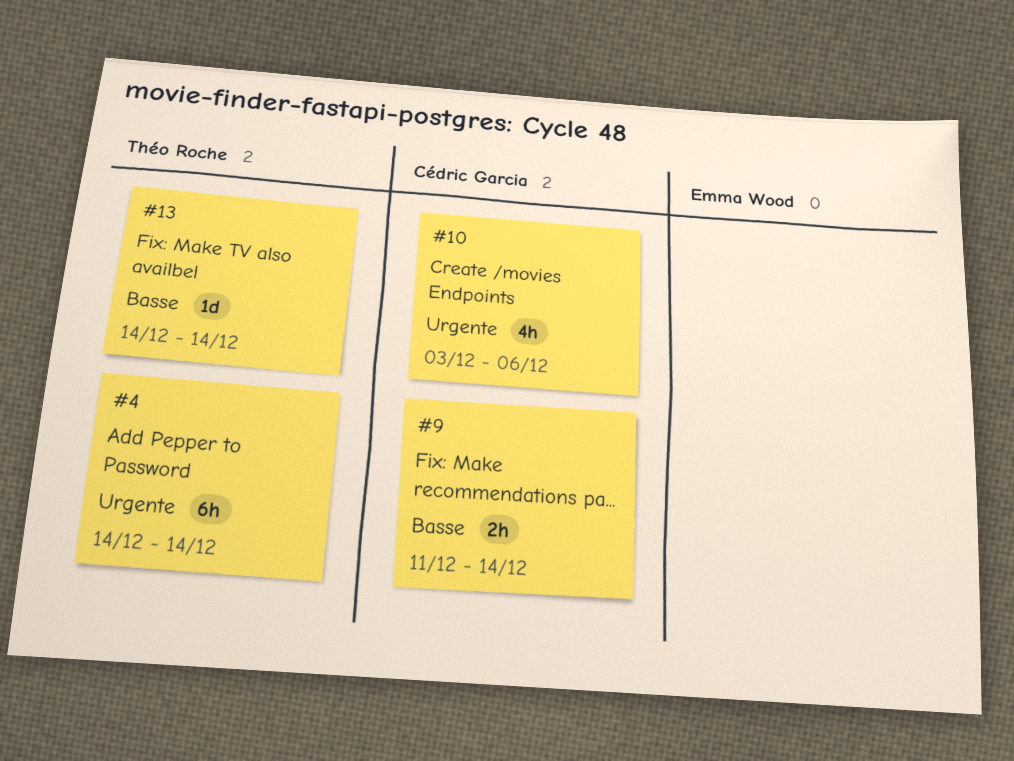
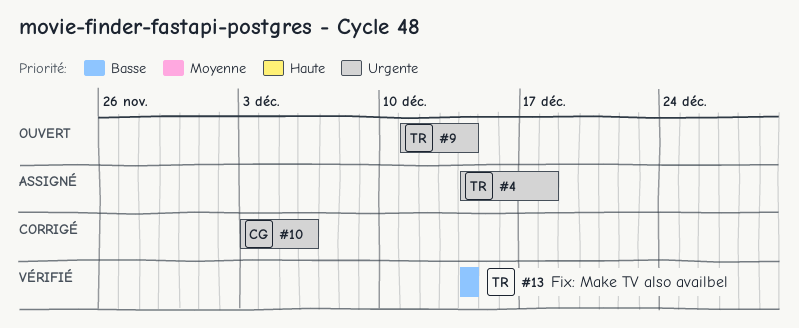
#4, due: Dec 14 -> Dec 18
#9, owner: Cédric Garcia -> Théo Roche
#9, priority: Basse -> Urgente

